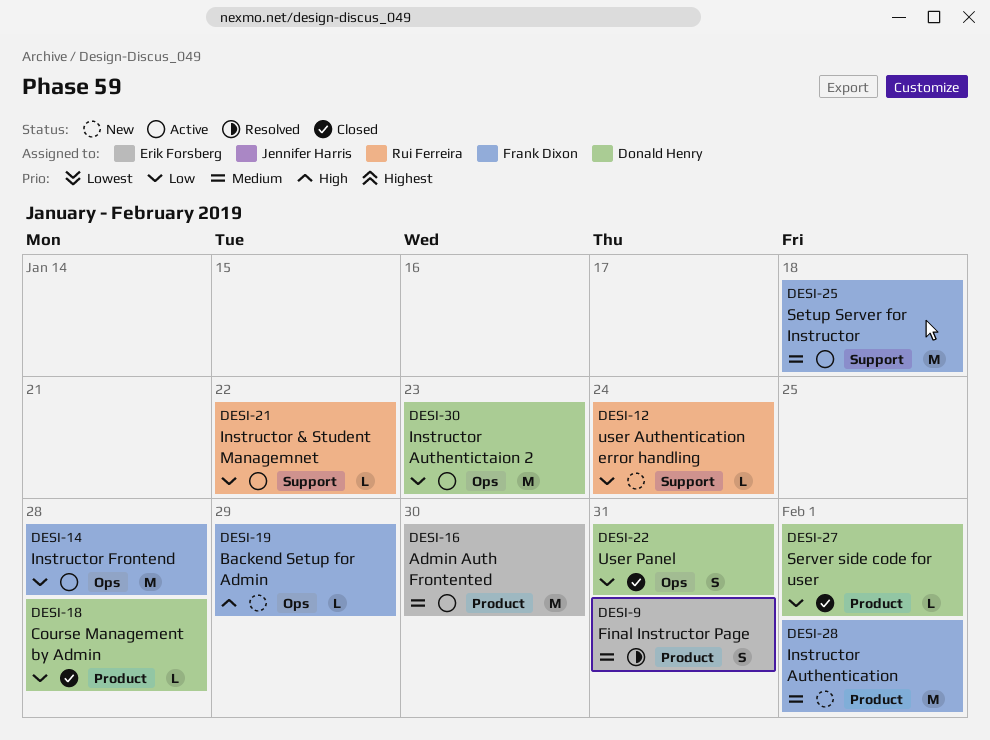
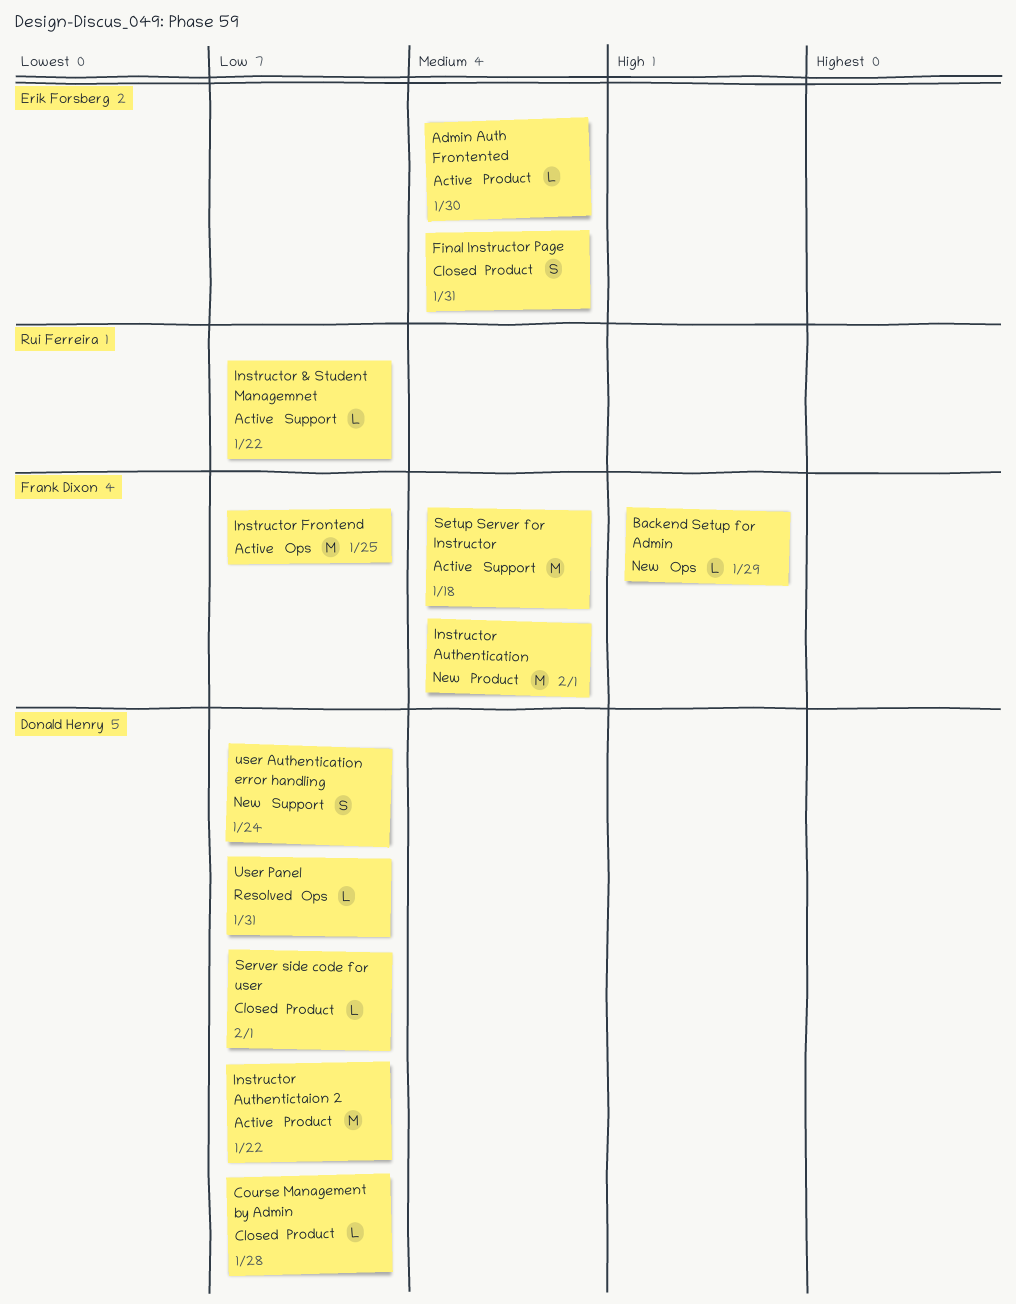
Admin Auth Frontented, estimate: M -> L
Final Instructor Page, status: Resolved -> Closed
Instructor Authentictaion 2, label: Ops -> Product
Instructor Authentictaion 2, due: Jan 23 -> Jan 22
Instructor Frontend, due: Jan 28 -> Jan 25
user Authentication error handling, owner: Rui Ferreira -> Donald Henry
user Authentication error handling, estimate: L -> S
User Panel, status: Closed -> Resolved
User Panel, estimate: S -> L

